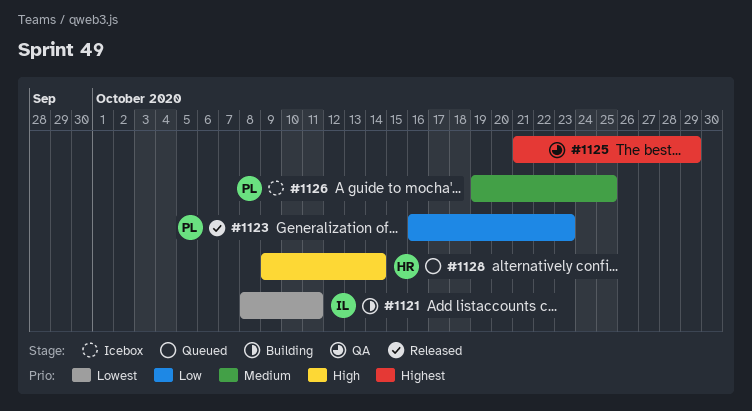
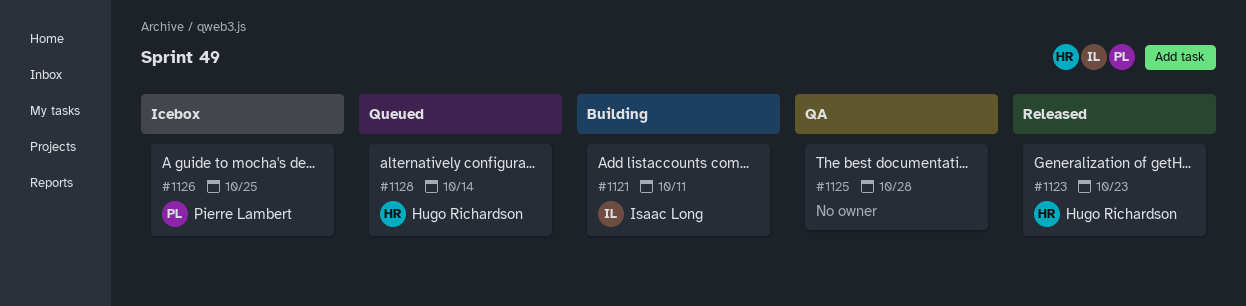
#1123, owner: Pierre Lambert -> Hugo Richardson
#1125, due: Oct 29 -> Oct 28

